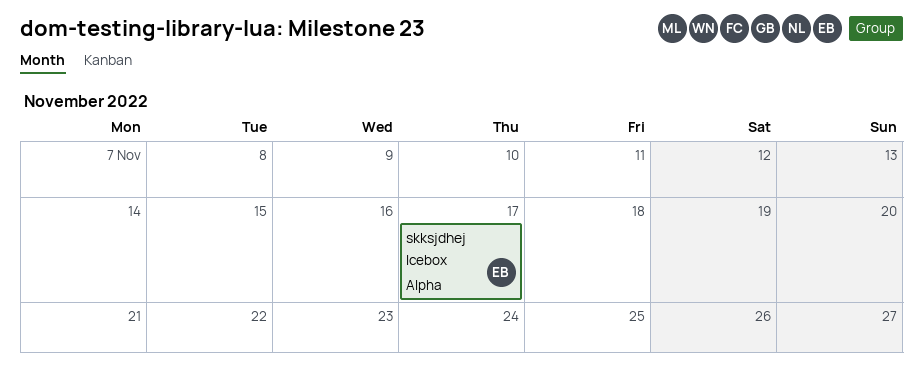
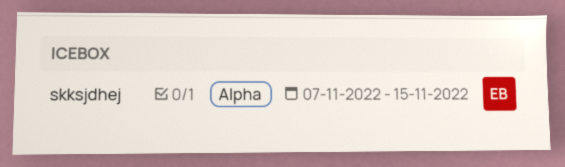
skksjdhej, due: Nov 17 -> Nov 15

